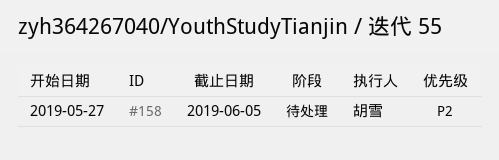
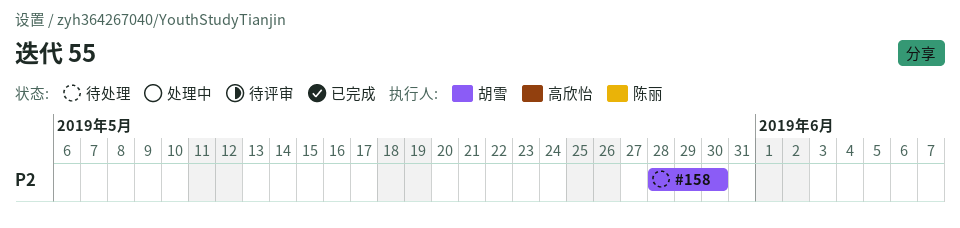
#158, start: May 27 -> May 28
#158, due: Jun 5 -> May 30

